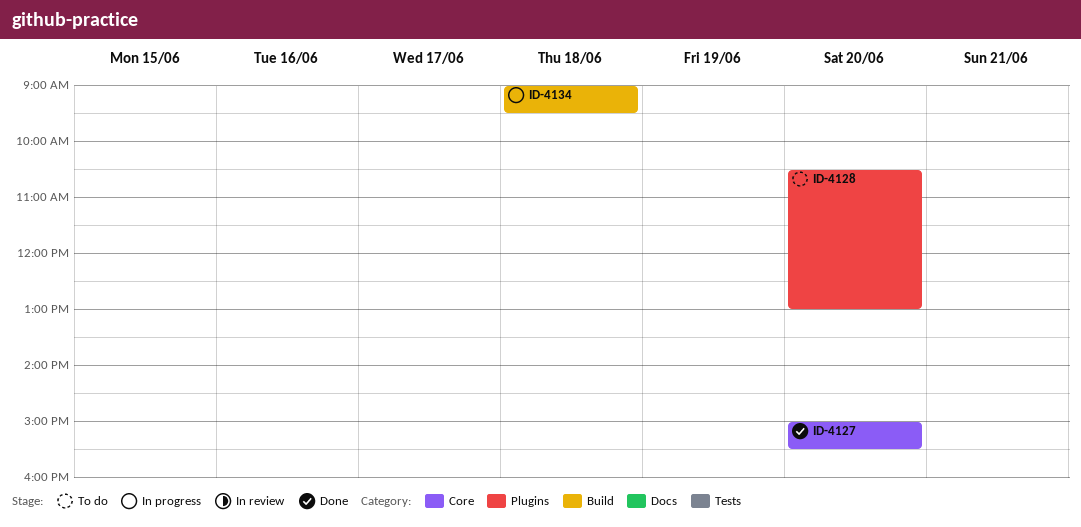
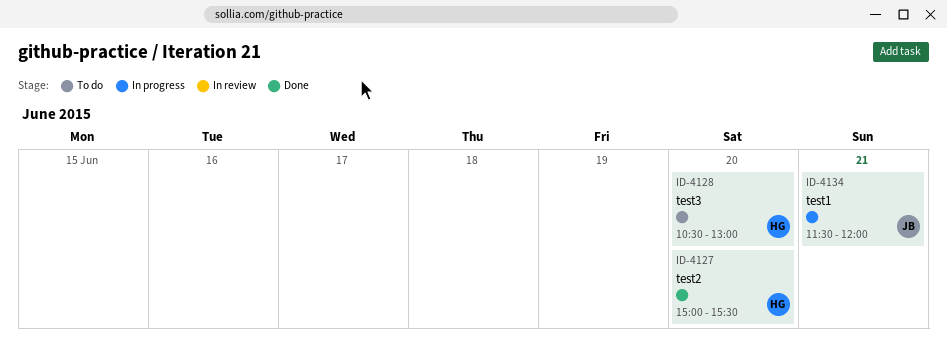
ID-4134, day: Jun 18 -> Jun 21
ID-4134, begins: 09:00 -> 11:30
ID-4134, ends: 09:30 -> 12:00

